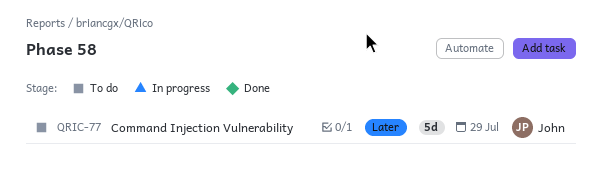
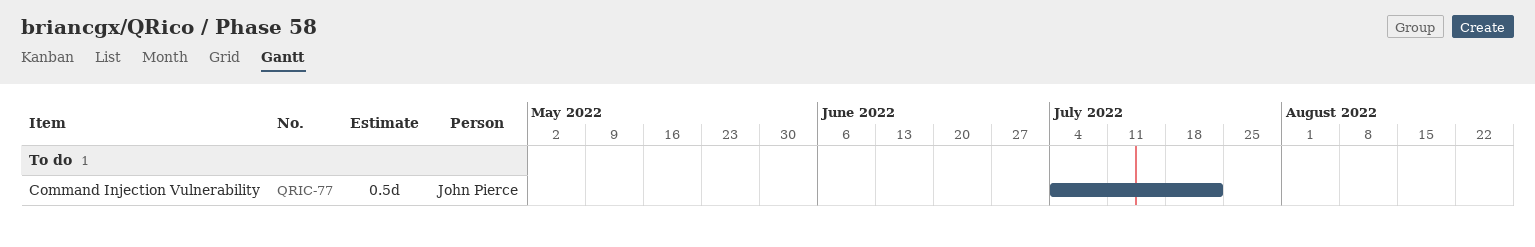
QRIC-77, estimate: 5d -> 0.5d
QRIC-77, due: Jul 29 -> Jul 22

